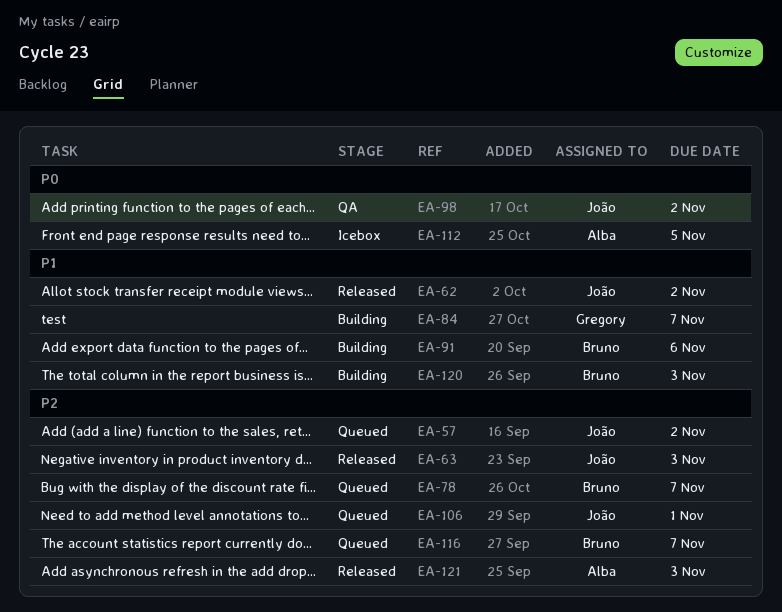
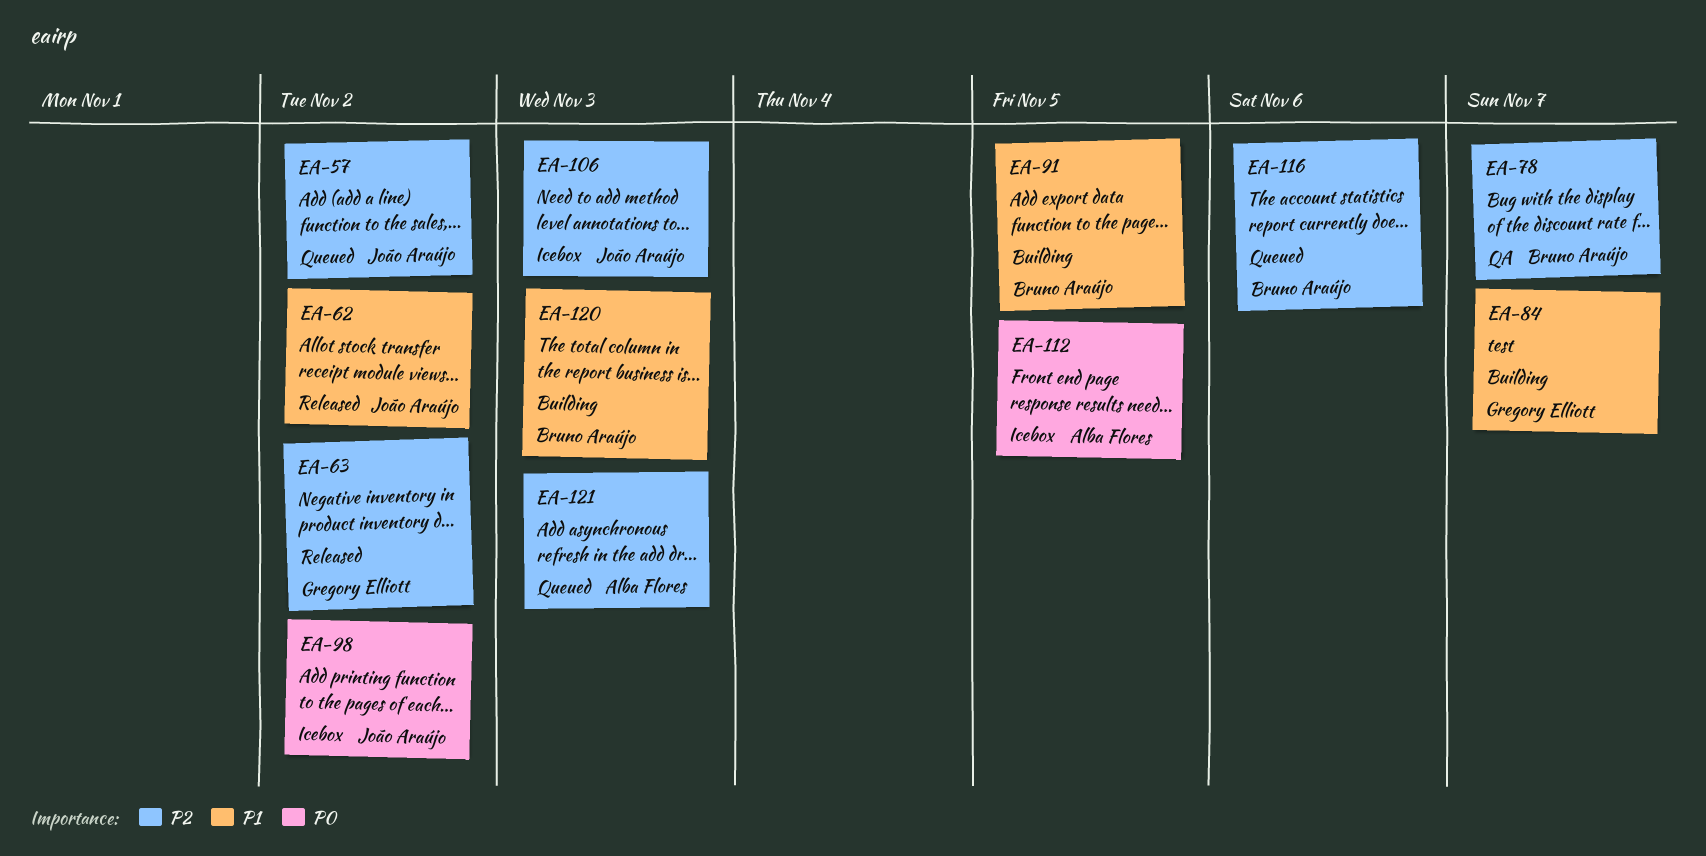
EA-63, owner: João Araújo -> Gregory Elliott
EA-63, due: Nov 3 -> Nov 2
EA-78, status: Queued -> QA
EA-91, due: Nov 6 -> Nov 5
EA-98, status: QA -> Icebox
EA-106, status: Queued -> Icebox
EA-106, due: Nov 1 -> Nov 3
EA-116, due: Nov 7 -> Nov 6
EA-121, status: Released -> Queued

